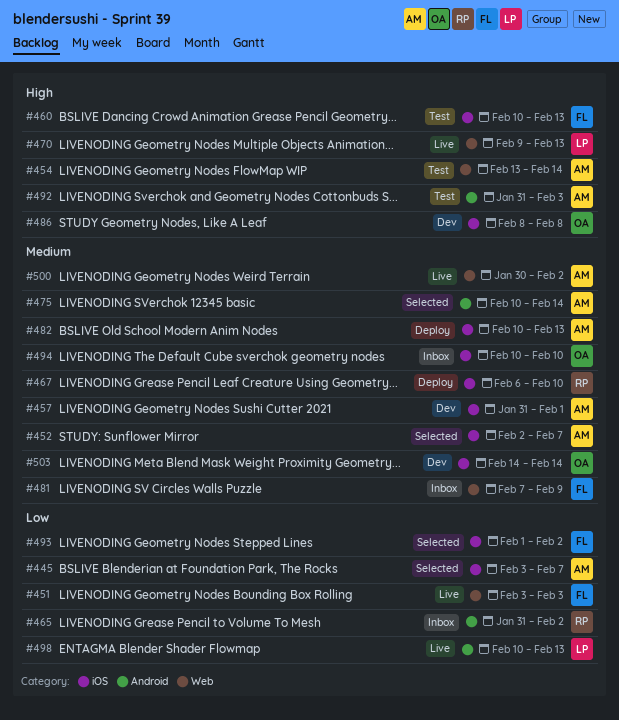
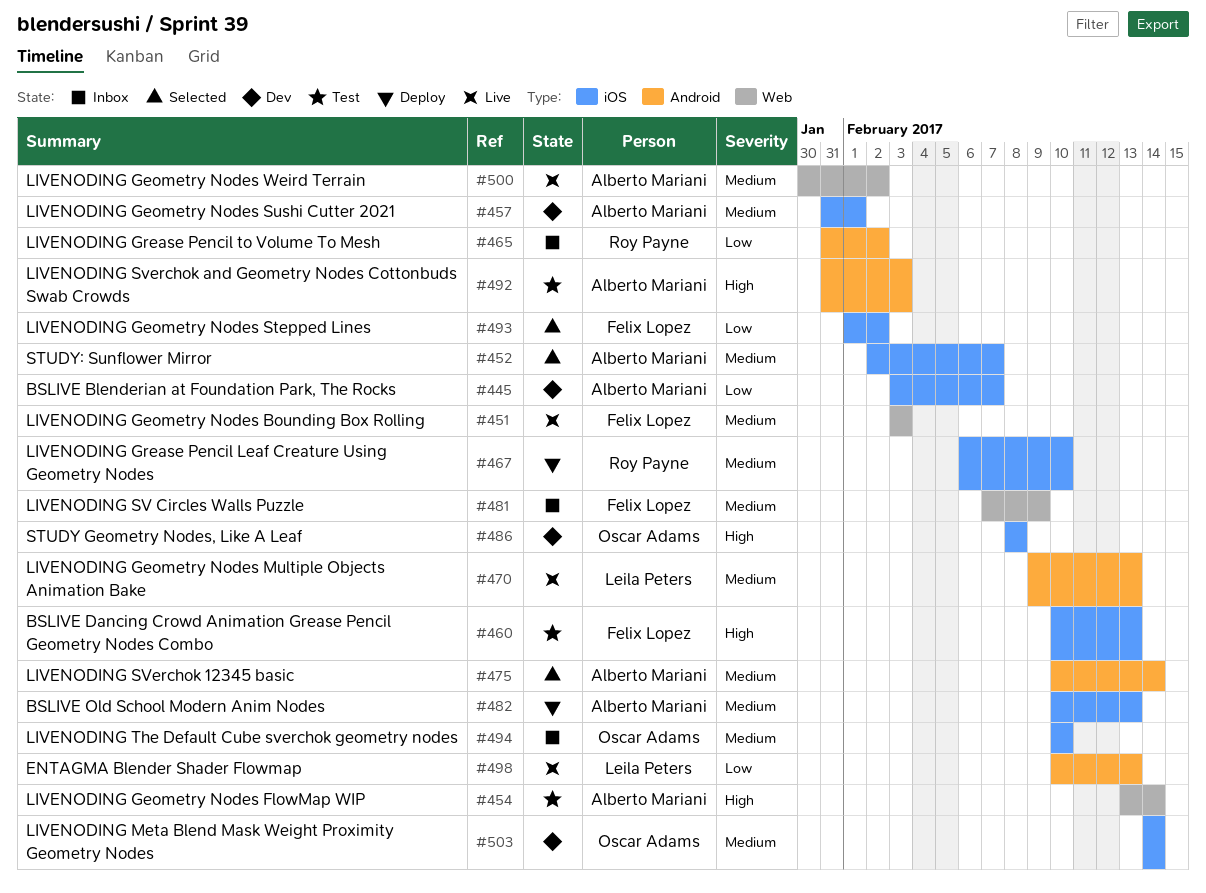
#445, status: Selected -> Dev
#451, priority: Low -> Medium
#470, priority: High -> Medium
#470, label: Web -> Android

